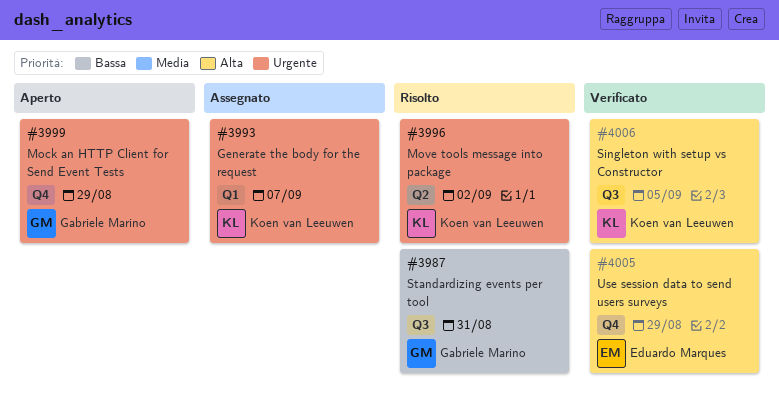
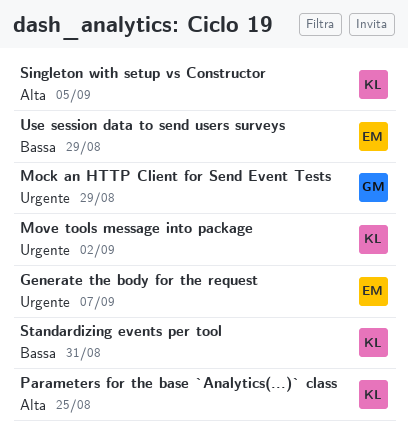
Generate the body for the request, owner: Koen van Leeuwen -> Eduardo Marques
Parameters for the base `Analytics(...)` class: none -> present
Standardizing events per tool, owner: Gabriele Marino -> Koen van Leeuwen
Use session data to send users surveys, priority: Alta -> Bassa

